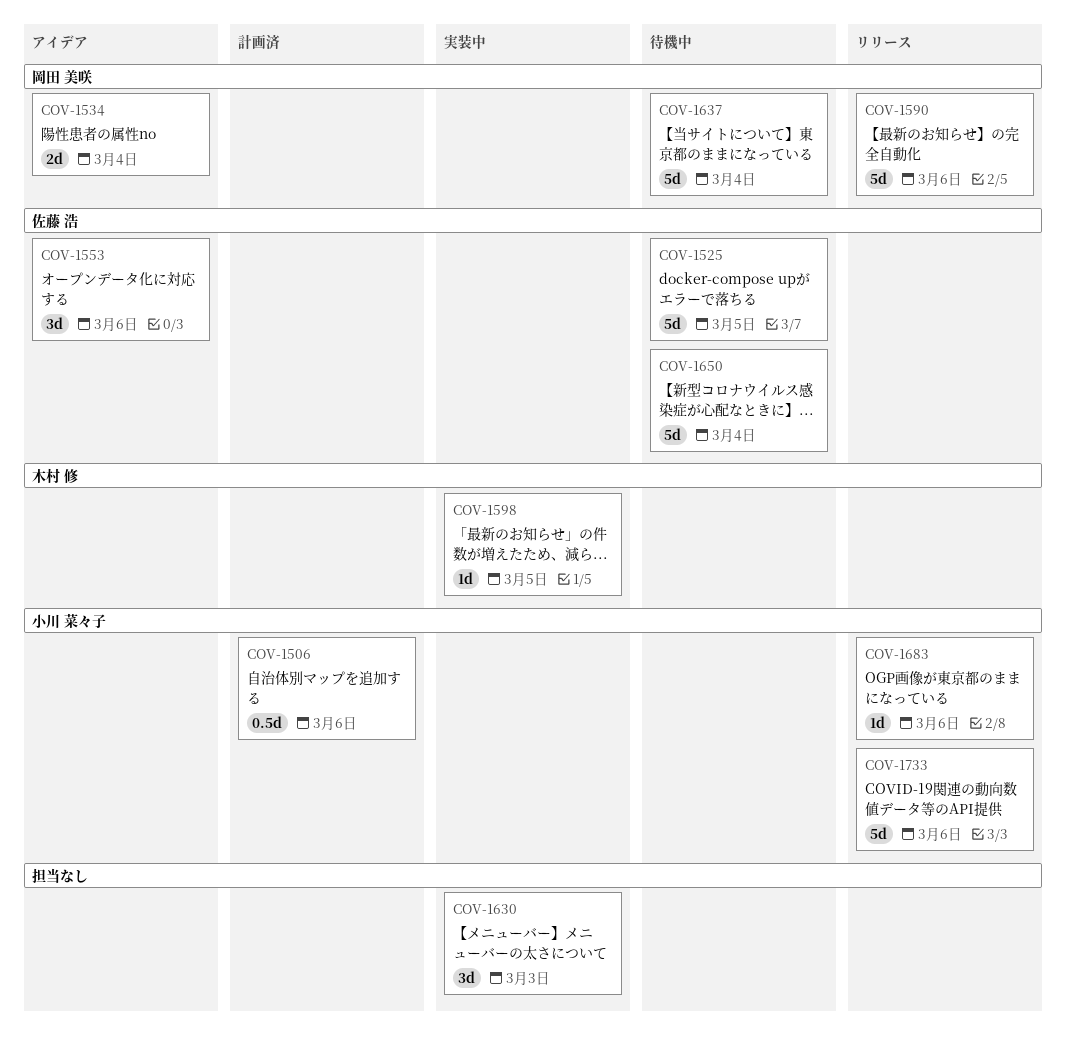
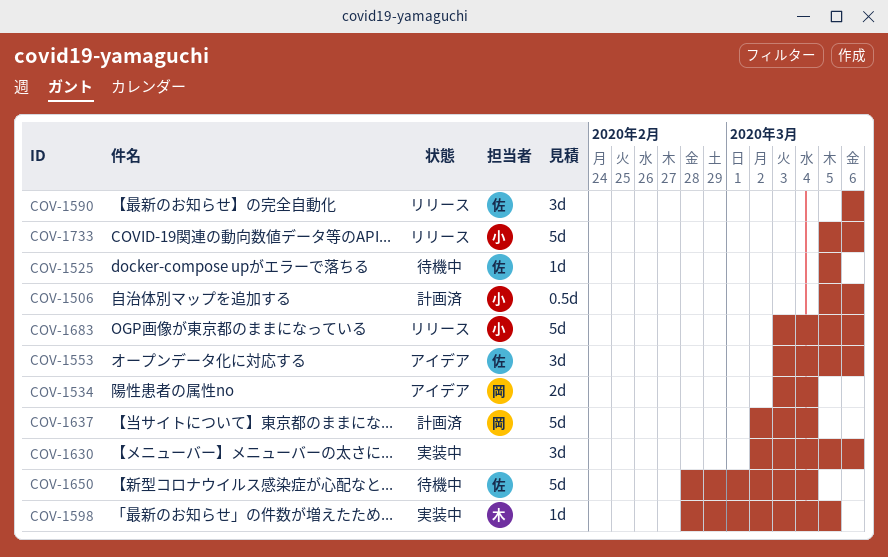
COV-1525, estimate: 5d -> 1d
COV-1590, owner: 岡田 美咲 -> 佐藤 浩
COV-1590, estimate: 5d -> 3d
COV-1630, due: Mar 3 -> Mar 6
COV-1637, status: 待機中 -> 計画済
COV-1683, estimate: 1d -> 5d

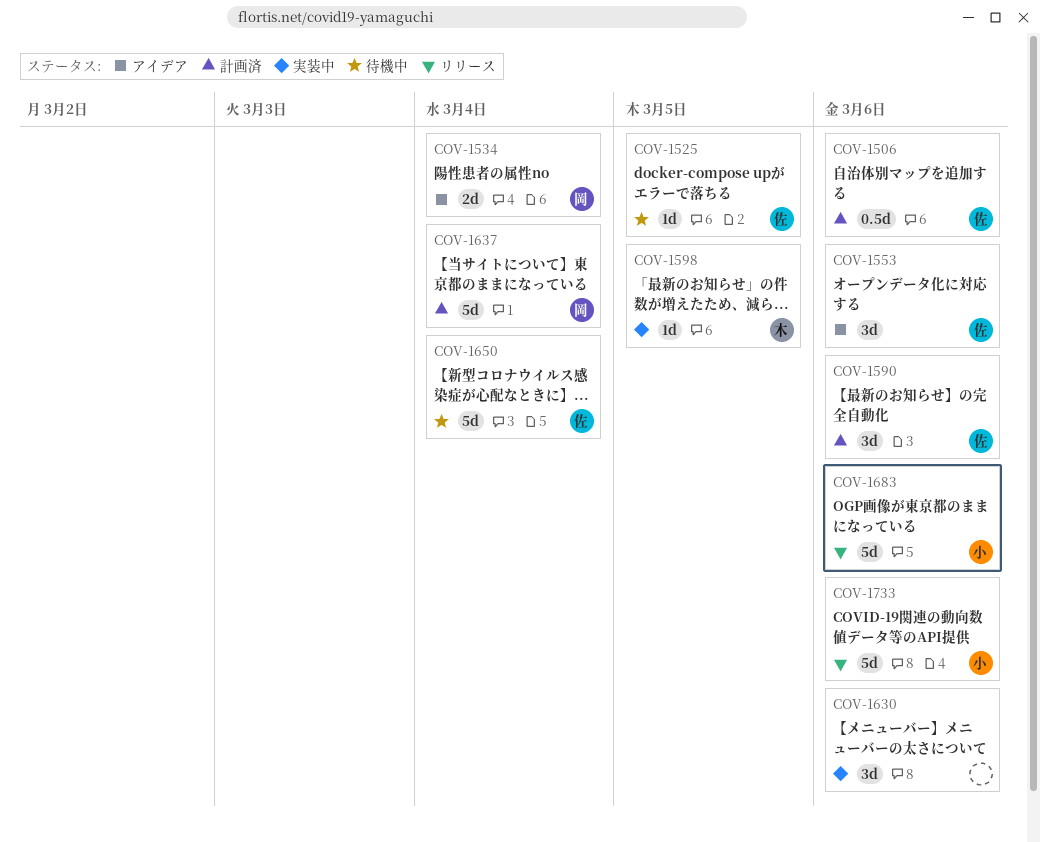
COV-1506, owner: 小 -> 佐
COV-1590, status: リリース -> 計画済

